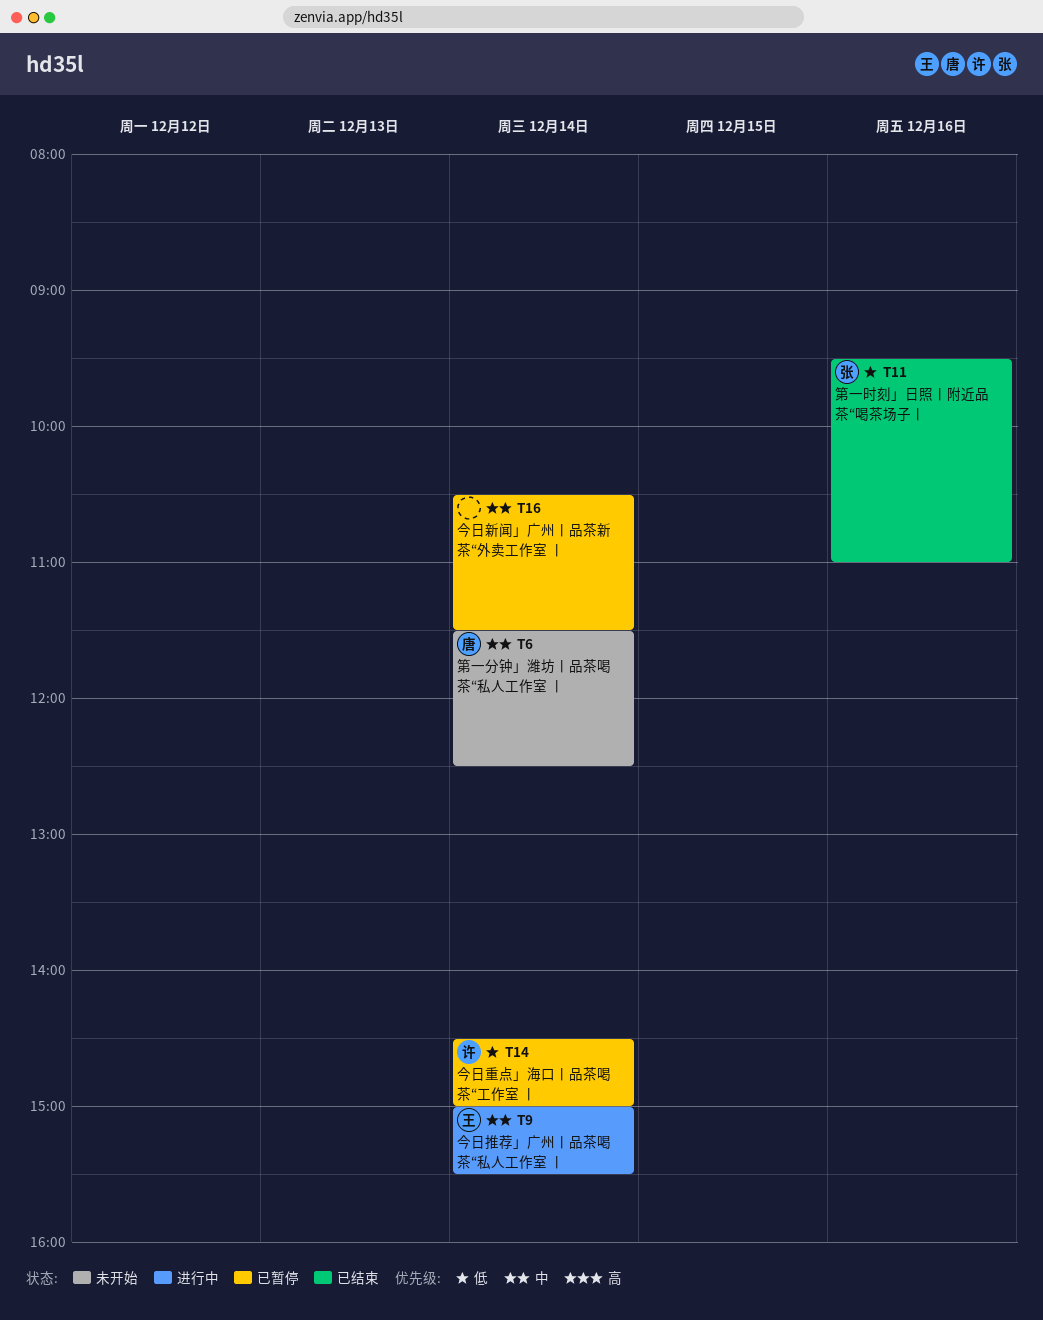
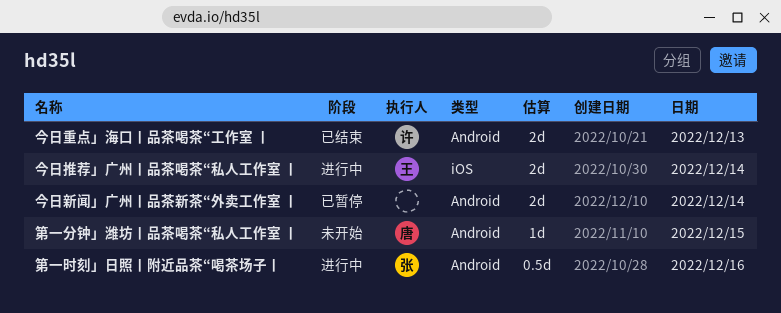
今日重点」海口丨品茶喝茶“工作室 丨, status: 已暂停 -> 已结束
今日重点」海口丨品茶喝茶“工作室 丨, day: Dec 14 -> Dec 13
第一分钟」潍坊丨品茶喝茶“私人工作室 丨, day: Dec 14 -> Dec 15
第一时刻」日照丨附近品茶“喝茶场子丨, status: 已结束 -> 进行中

